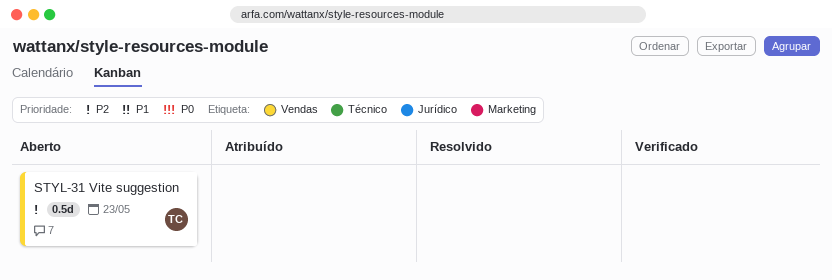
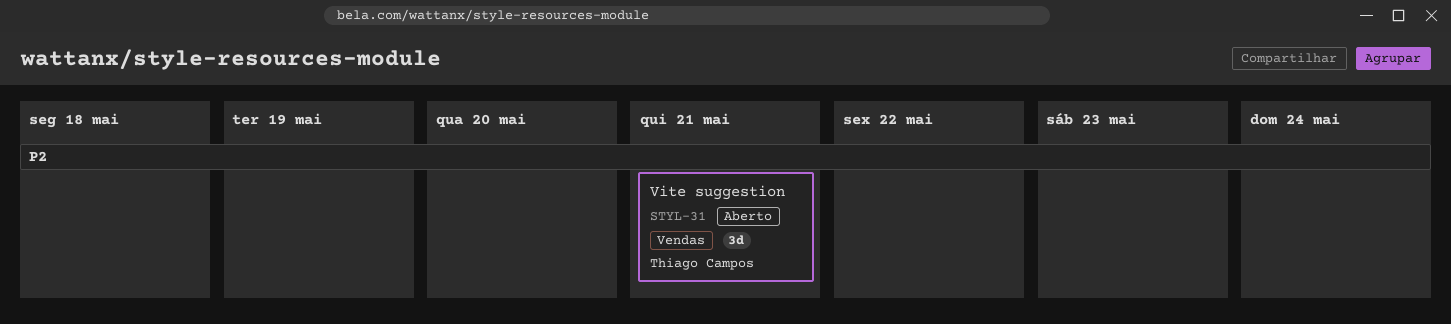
STYL-31, estimate: 0.5d -> 3d
STYL-31, due: May 23 -> May 21

